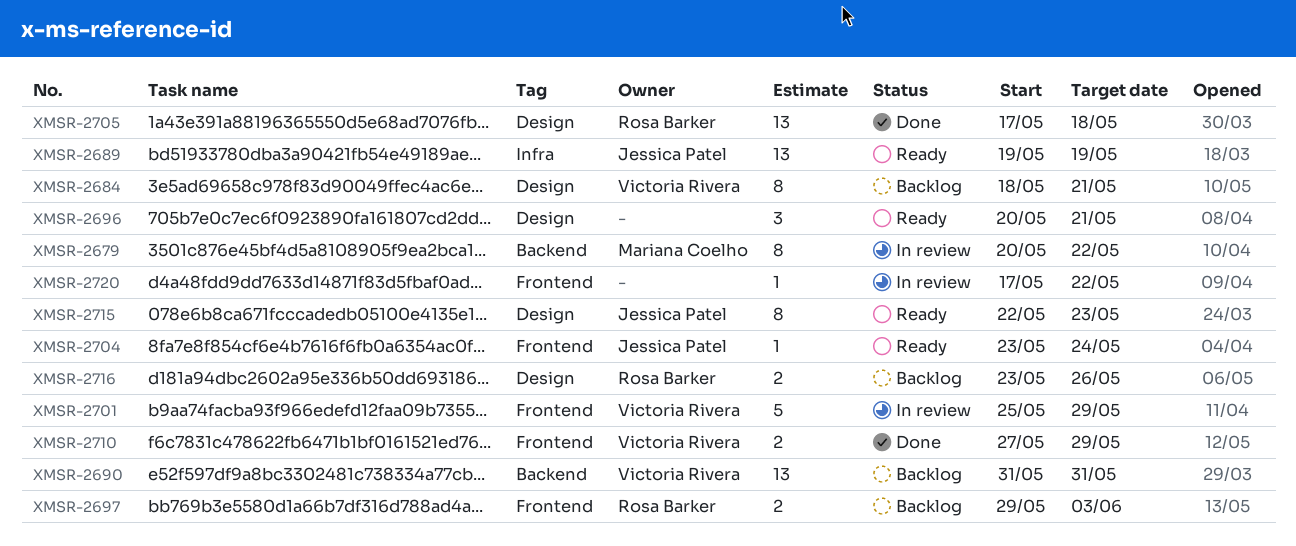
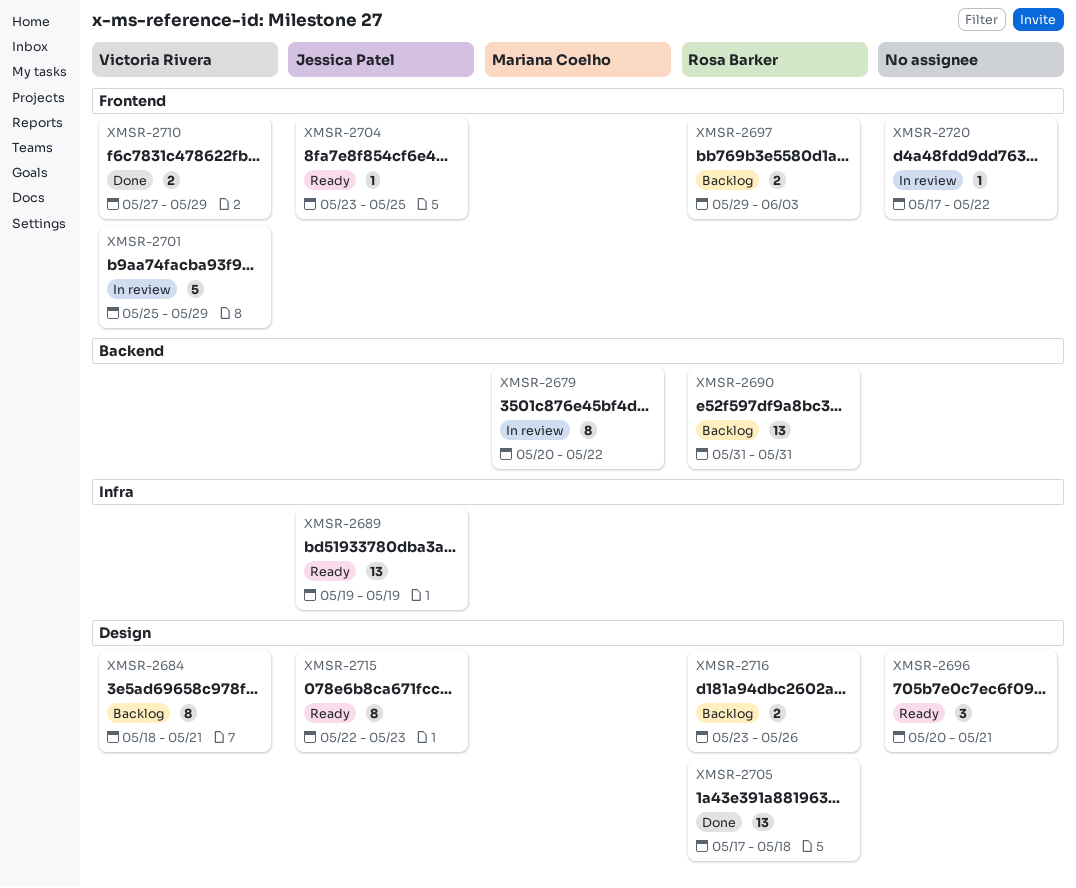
XMSR-2690, owner: Victoria Rivera -> Rosa Barker
XMSR-2704, due: May 24 -> May 25

